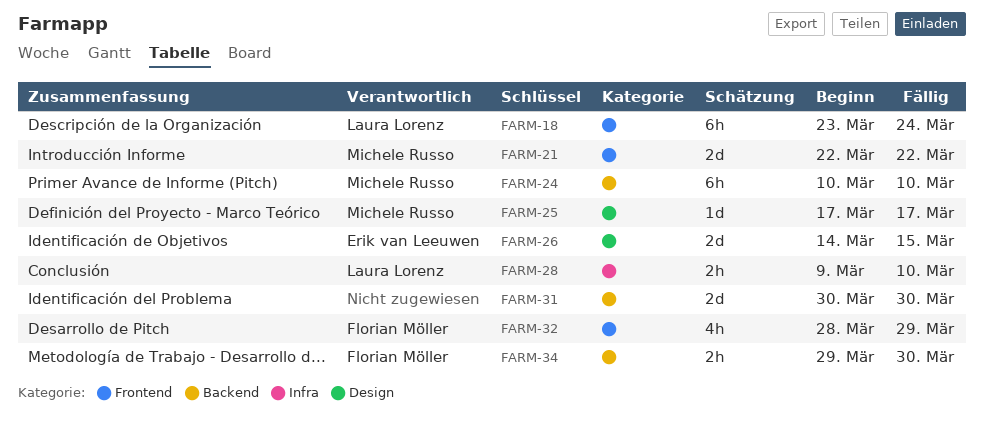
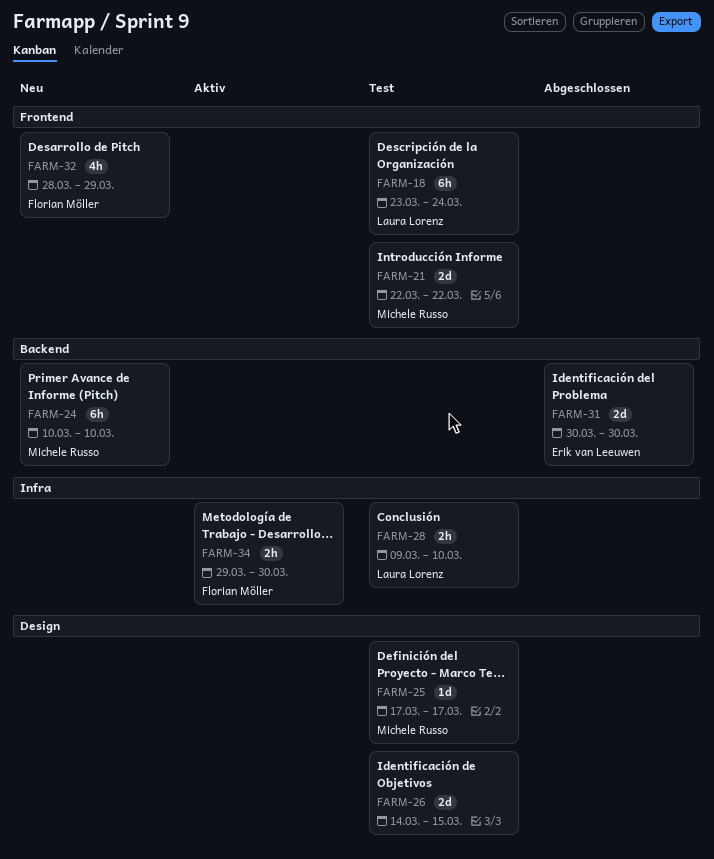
FARM-26, owner: Erik van Leeuwen -> none
FARM-31, owner: none -> Erik van Leeuwen
FARM-34, label: Backend -> Infra

